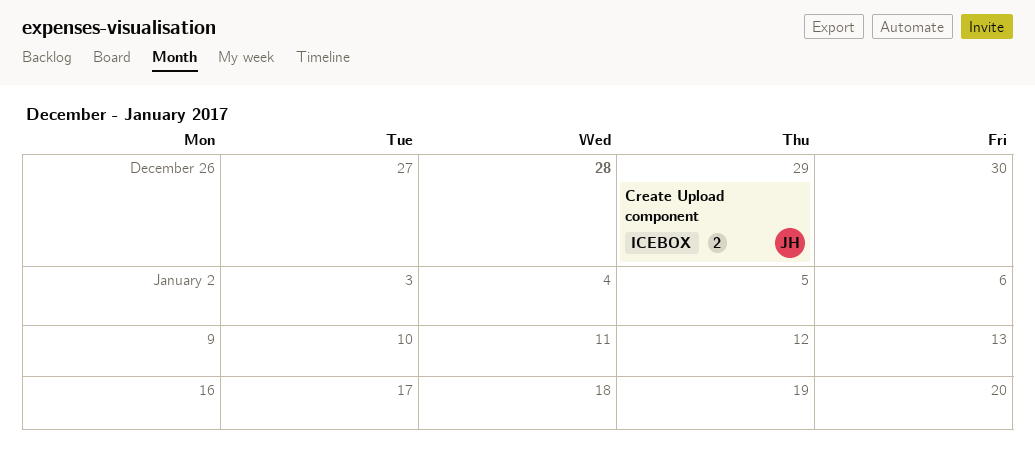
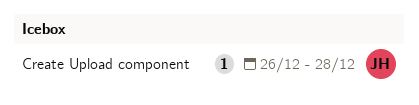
Create Upload component, estimate: 2 -> 1
Create Upload component, due: Dec 29 -> Dec 28

